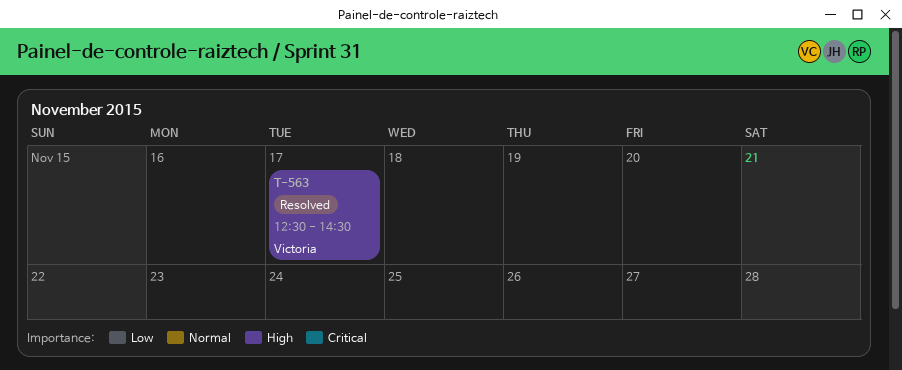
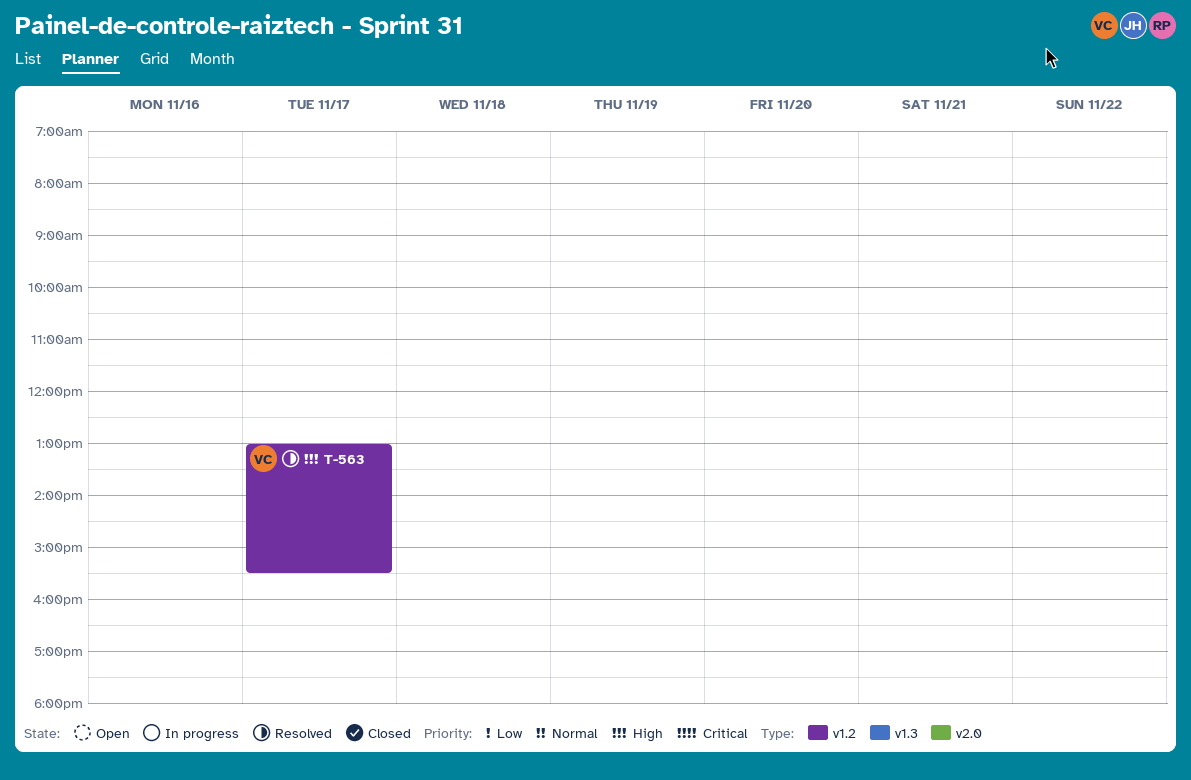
T-563, begins: 12:30 -> 13:00
T-563, ends: 14:30 -> 15:30

